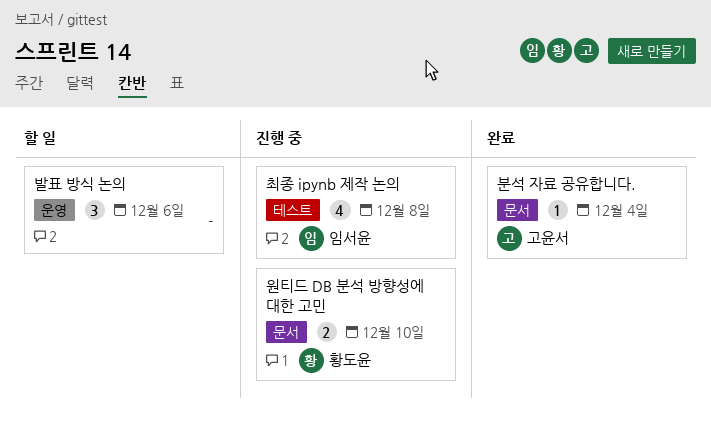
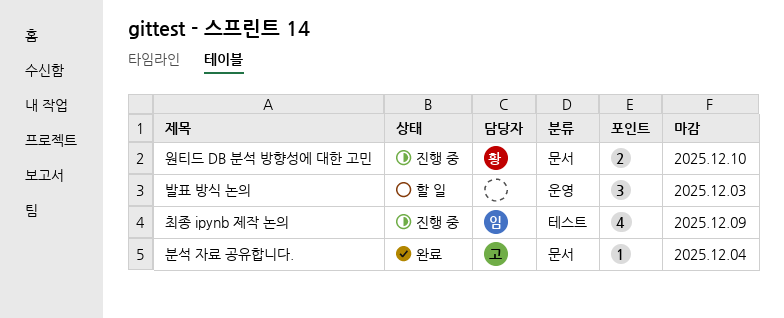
발표 방식 논의, due: Dec 6 -> Dec 3
최종 ipynb 제작 논의, due: Dec 8 -> Dec 9

